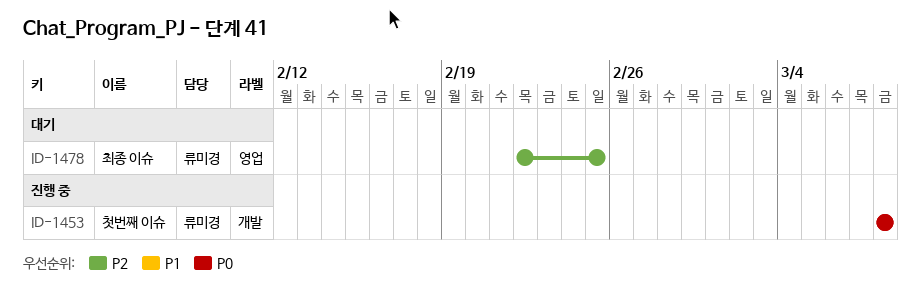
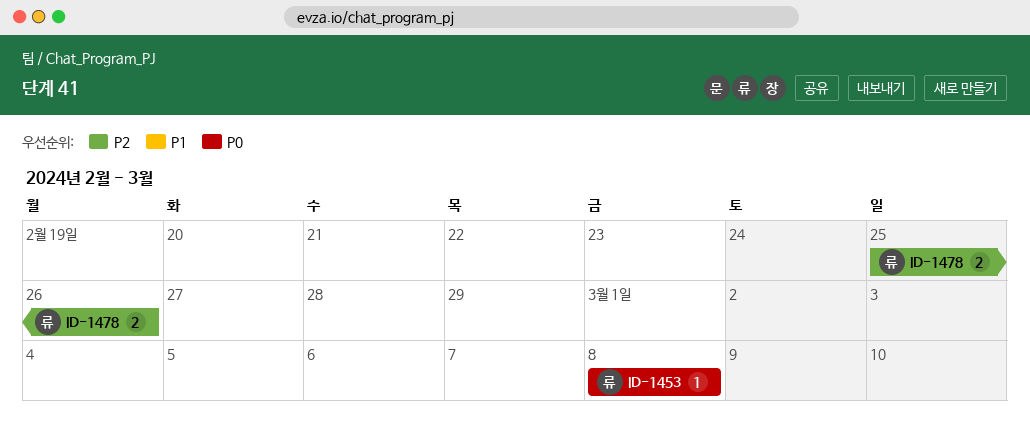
ID-1478, start: Feb 22 -> Feb 25
ID-1478, due: Feb 25 -> Feb 26

